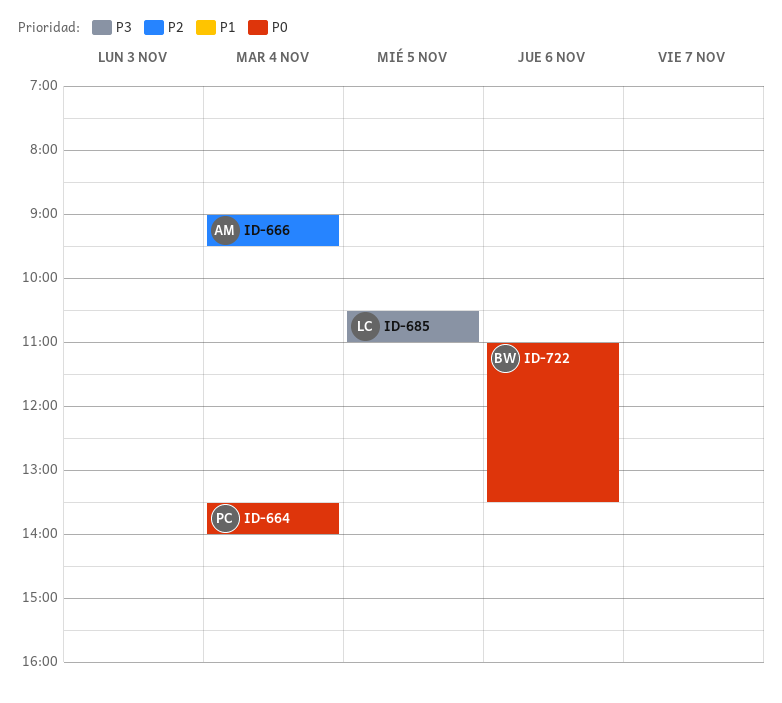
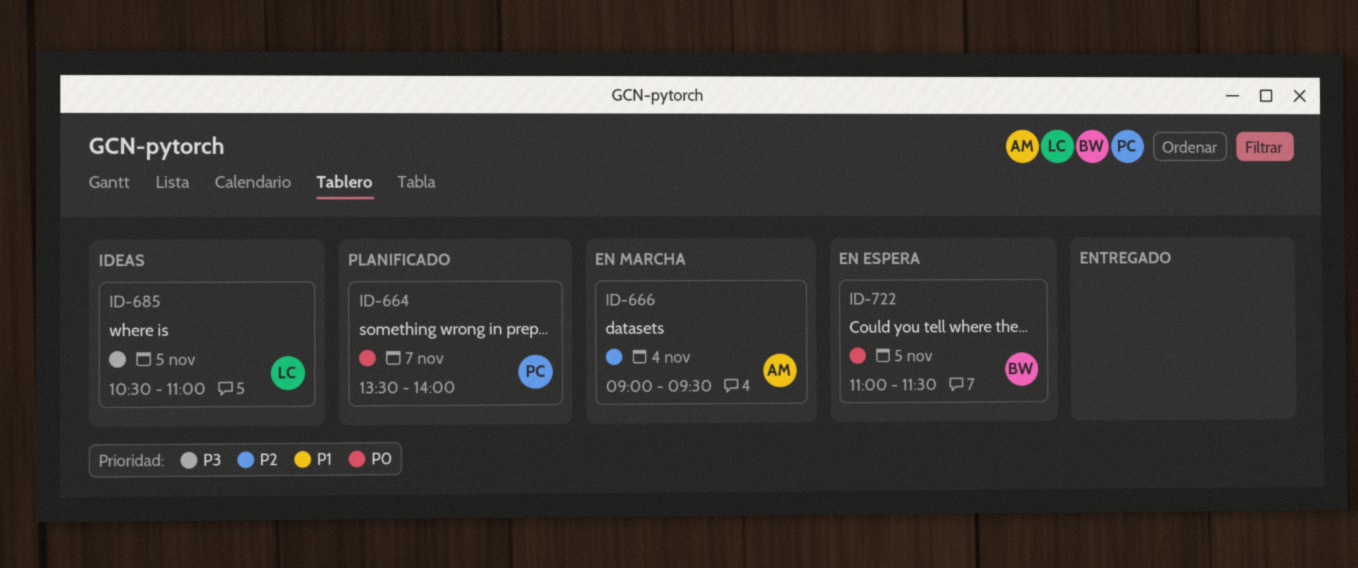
ID-664, day: Nov 4 -> Nov 7
ID-722, day: Nov 6 -> Nov 5
ID-722, ends: 13:30 -> 11:30

